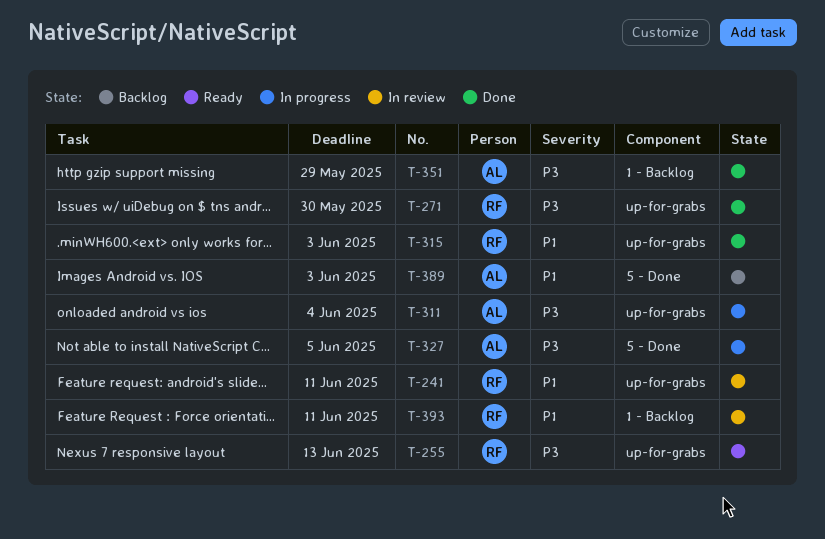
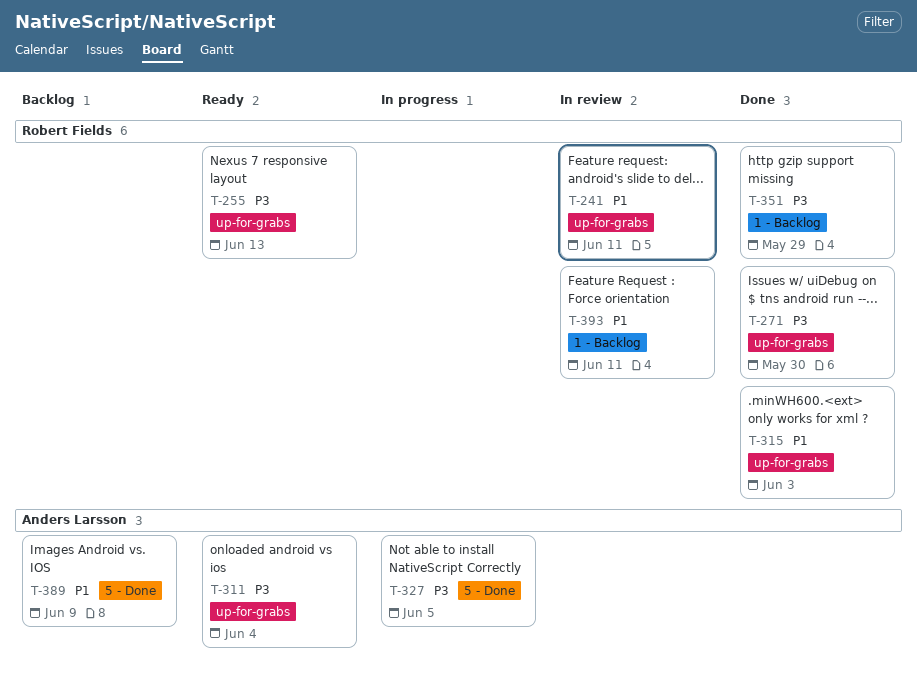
T-311, status: In progress -> Ready
T-351, owner: Anders Larsson -> Robert Fields
T-389, due: Jun 3 -> Jun 9

